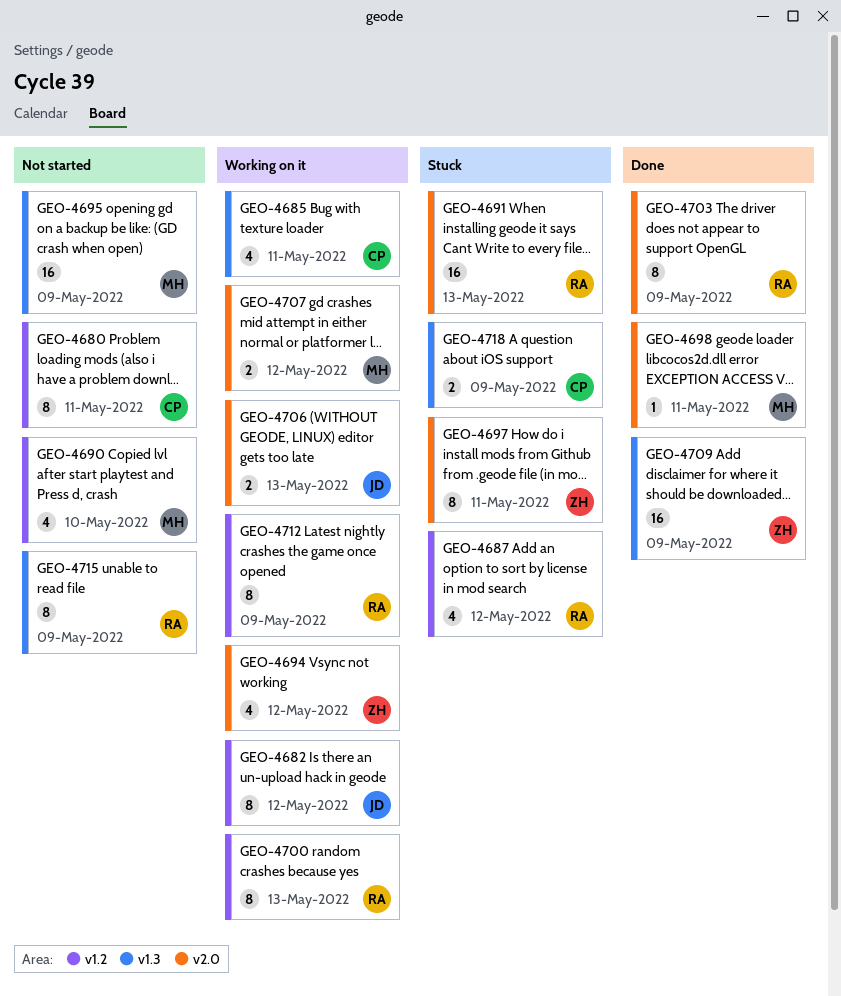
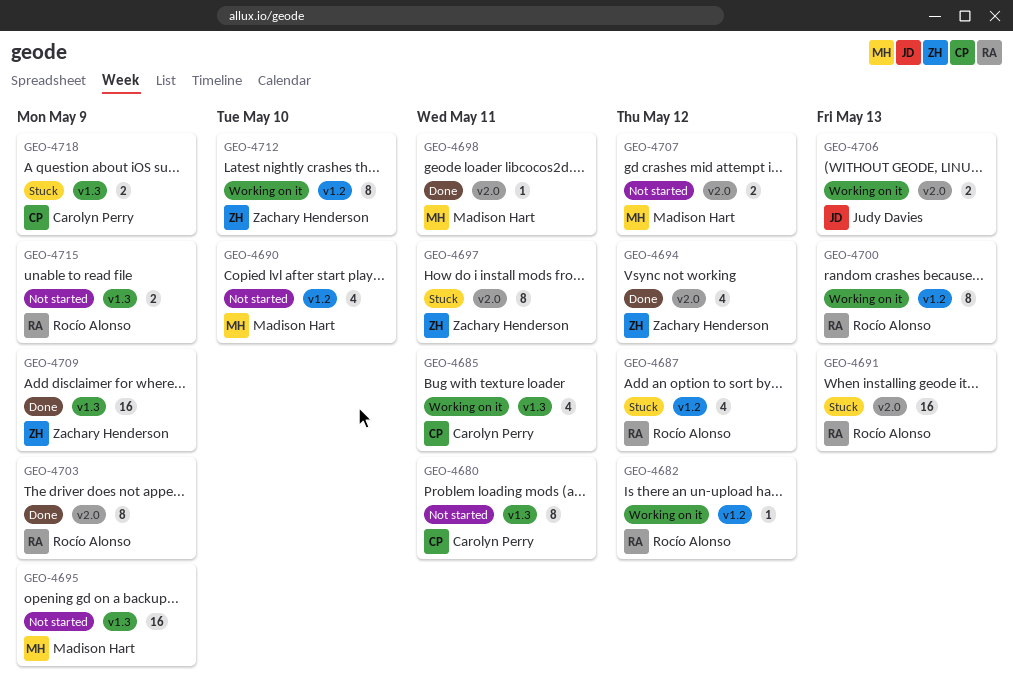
GEO-4680, label: v1.2 -> v1.3
GEO-4682, owner: Judy Davies -> Rocío Alonso
GEO-4682, estimate: 8 -> 1
GEO-4694, status: Working on it -> Done
GEO-4707, status: Working on it -> Not started
GEO-4712, owner: Rocío Alonso -> Zachary Henderson
GEO-4712, due: May 9 -> May 10
GEO-4715, estimate: 8 -> 2

